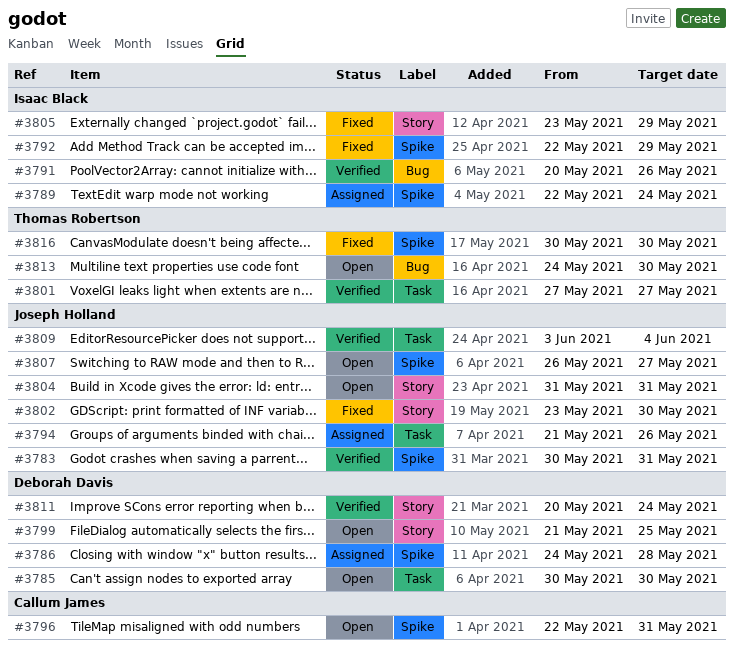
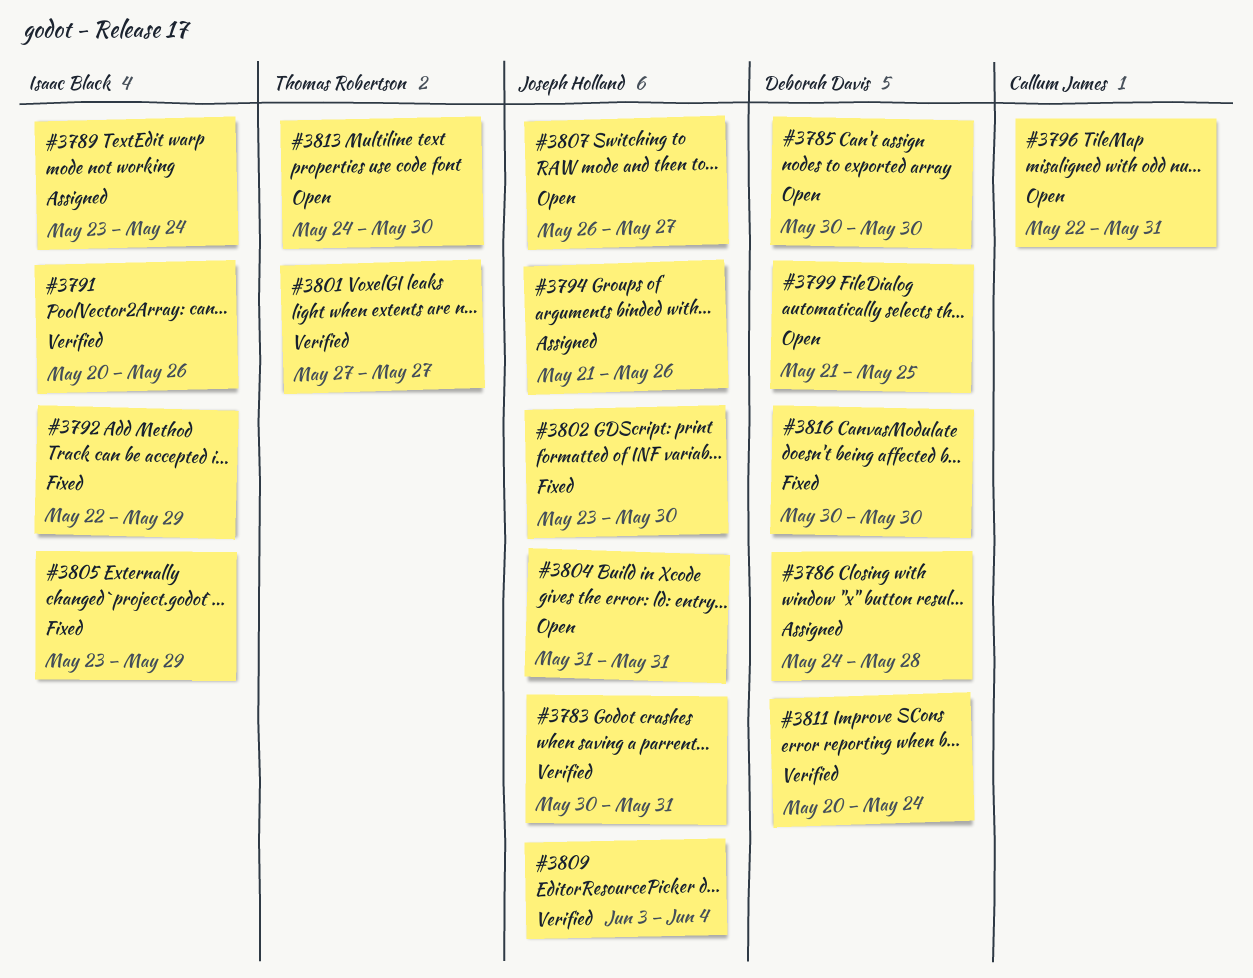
#3789, start: May 22 -> May 23
#3816, owner: Thomas Robertson -> Deborah Davis

